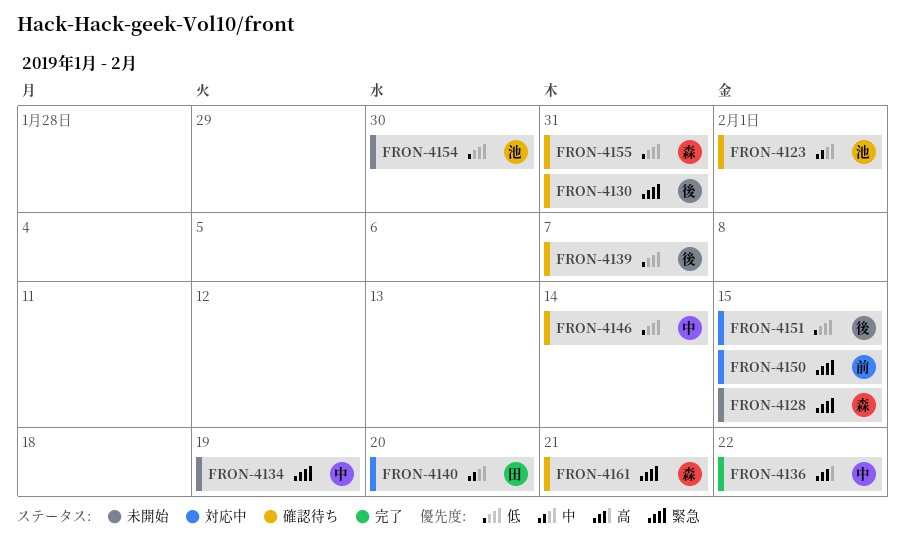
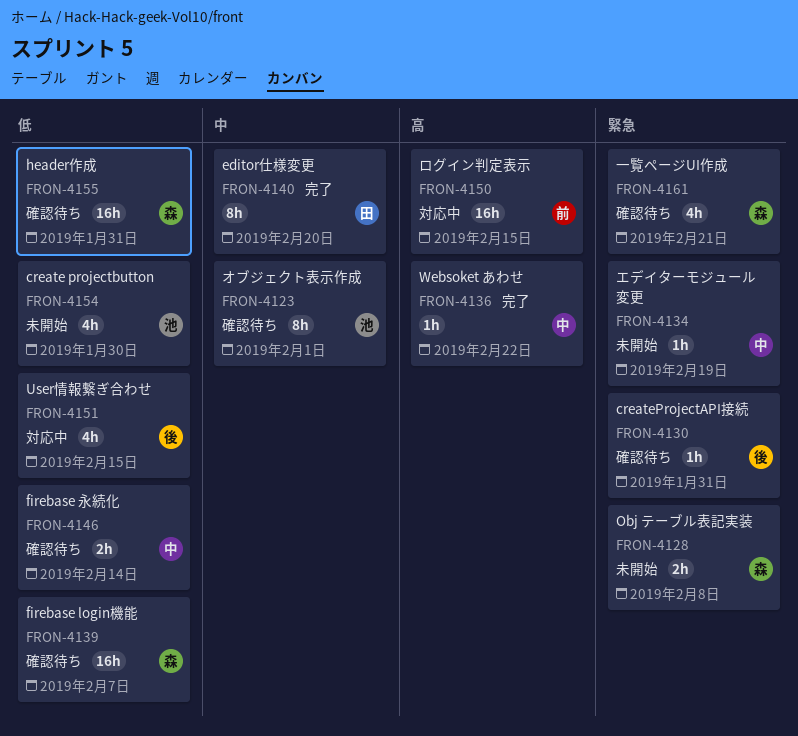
FRON-4128, due: Feb 15 -> Feb 8
FRON-4139, owner: 後 -> 森
FRON-4140, status: 対応中 -> 完了
FRON-4150, priority: 緊急 -> 高

